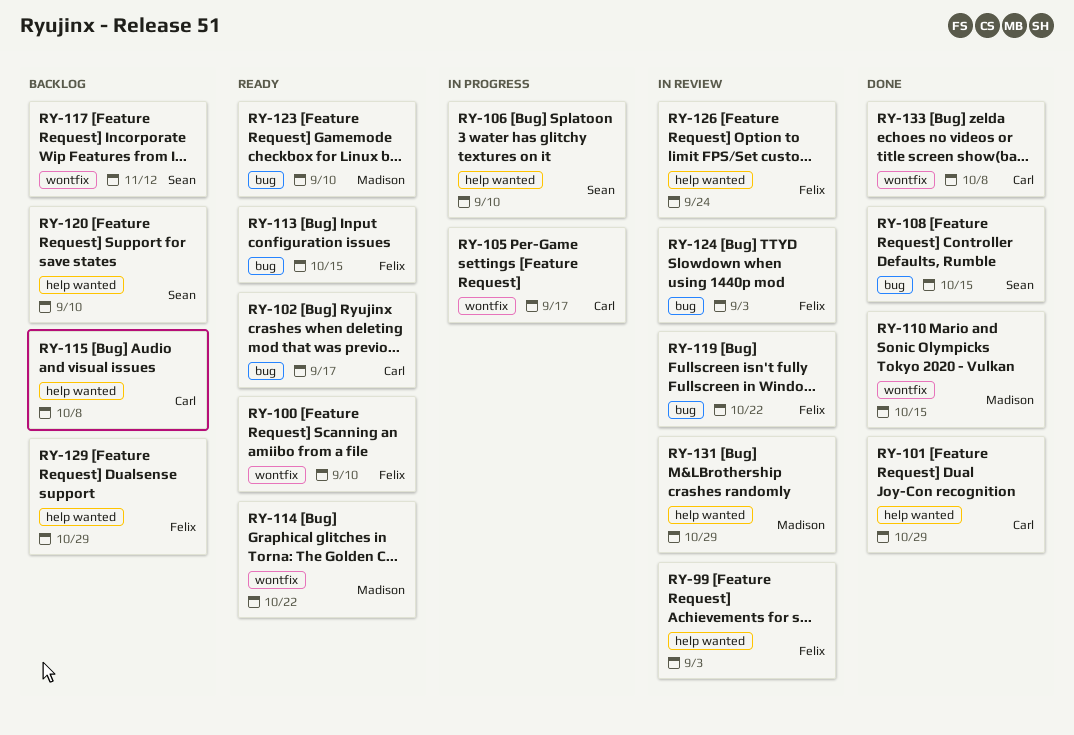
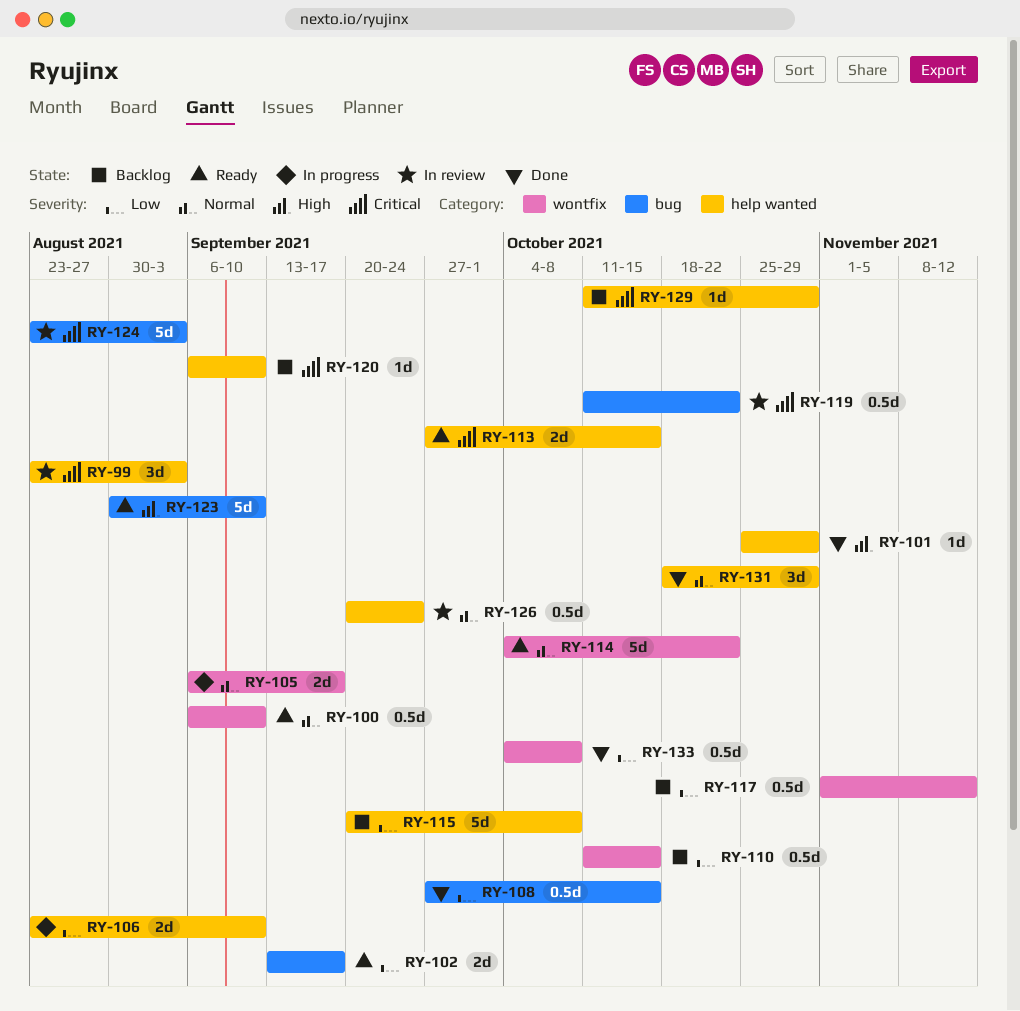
RY-110, status: Done -> Backlog
RY-113, label: bug -> help wanted
RY-131, status: In review -> Done

